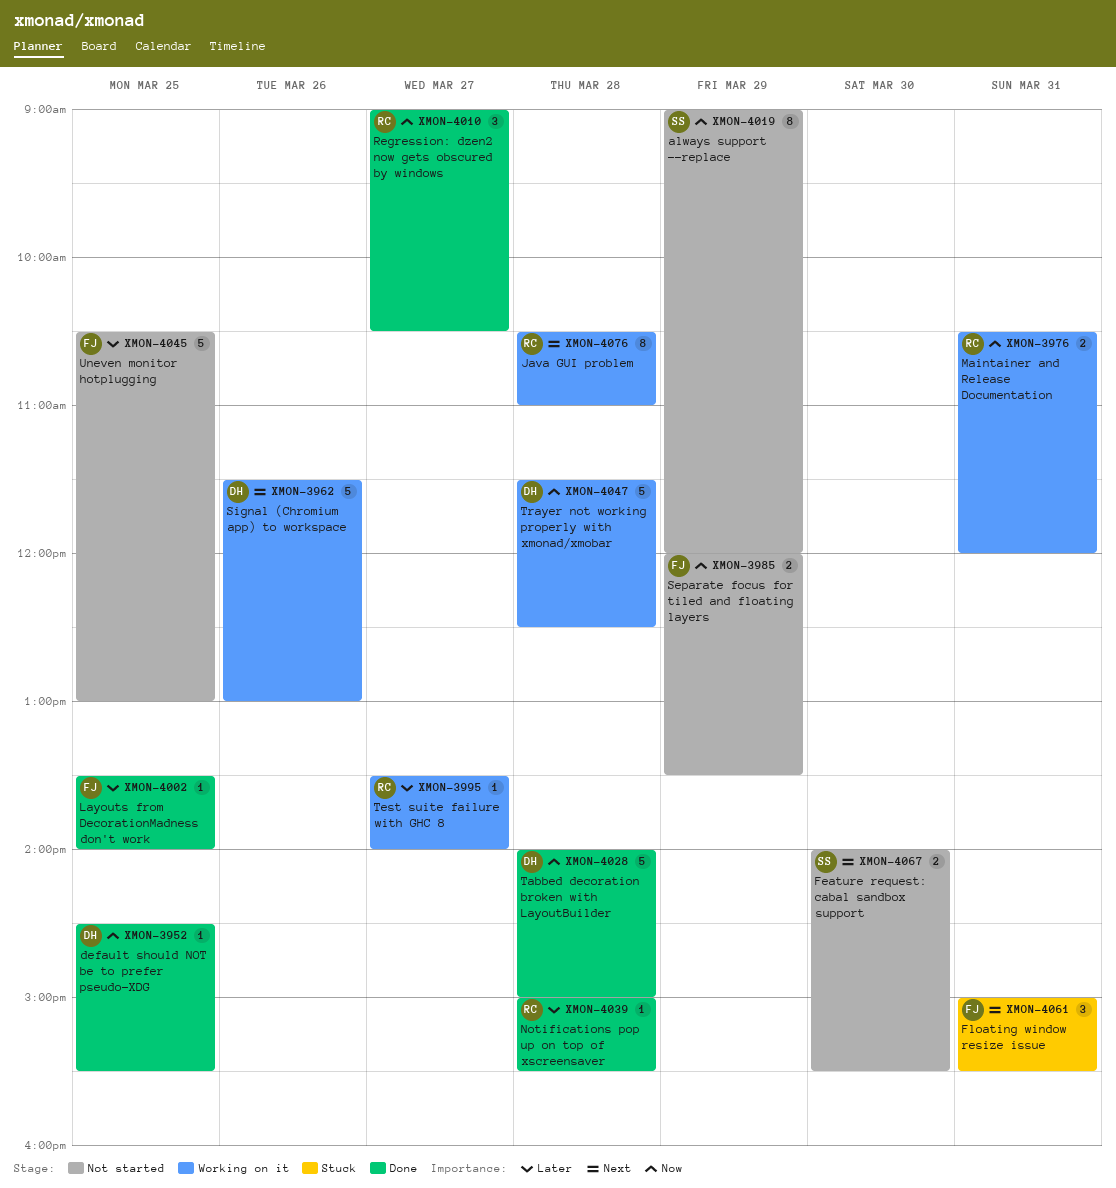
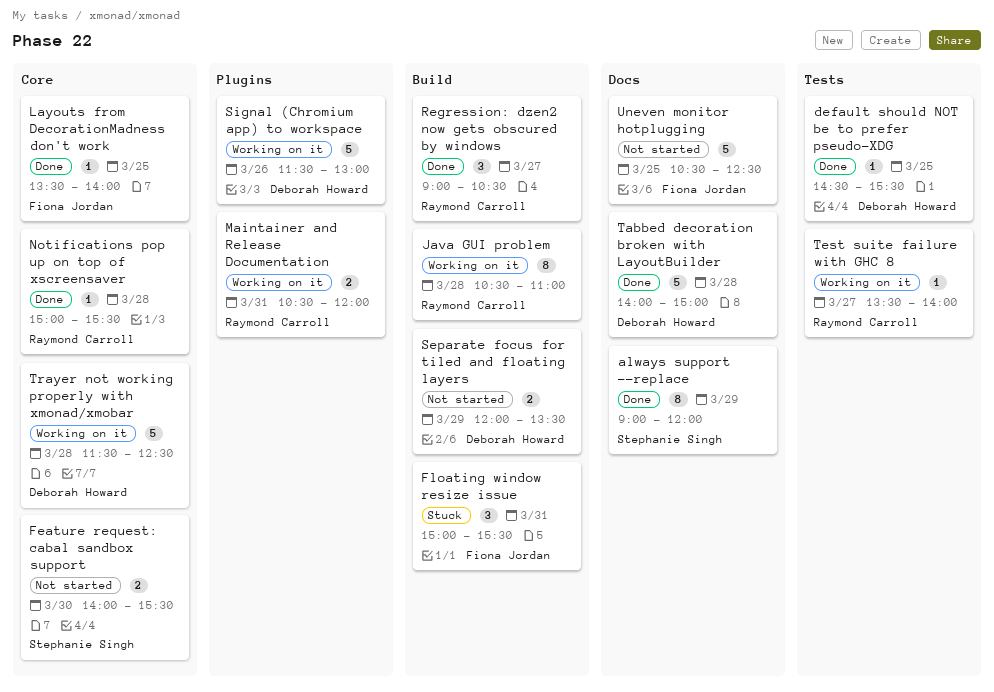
always support --replace, status: Not started -> Done
Separate focus for tiled and floating layers, owner: Fiona Jordan -> Deborah Howard
Uneven monitor hotplugging, ends: 13:00 -> 12:30

